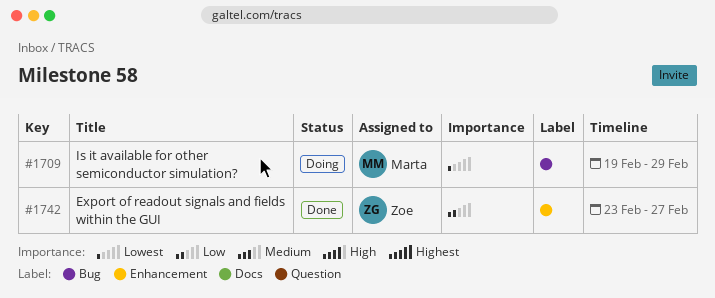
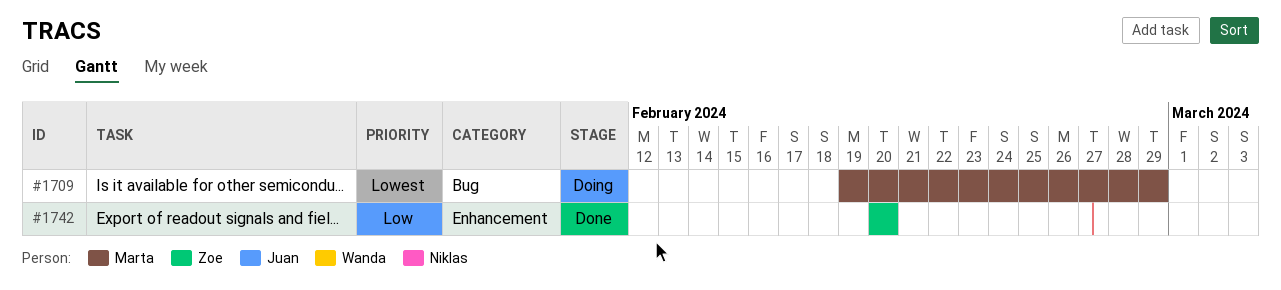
#1742, start: Feb 23 -> Feb 20
#1742, due: Feb 27 -> Feb 20

